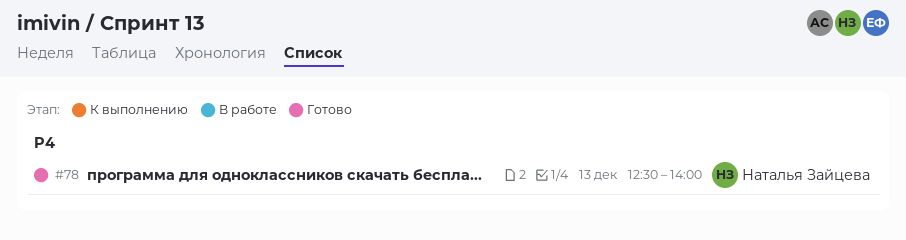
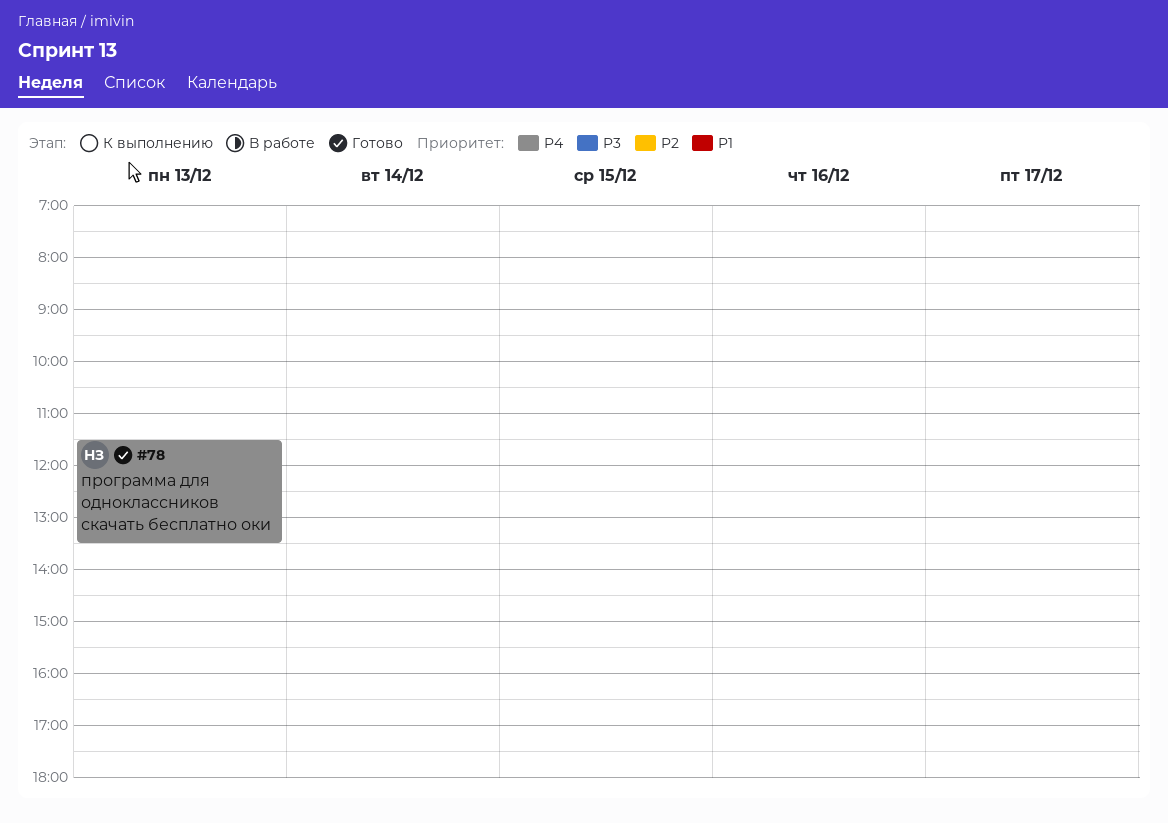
#78, begins: 12:30 -> 11:30
#78, ends: 14:00 -> 13:30

